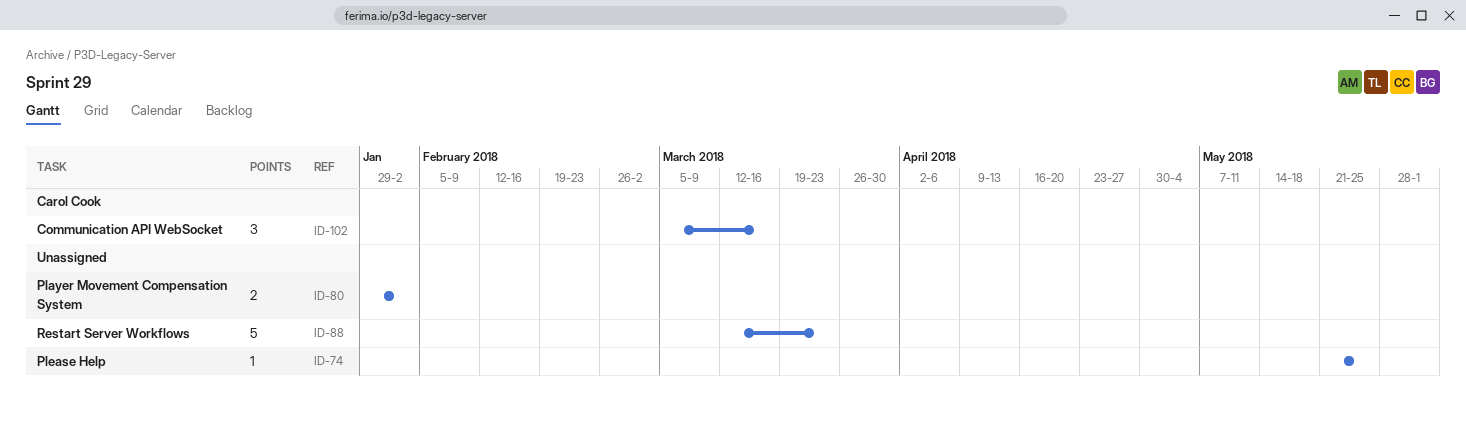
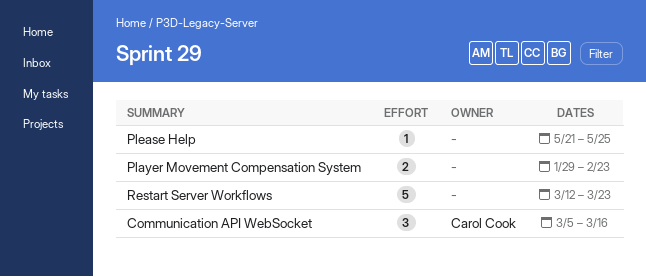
Player Movement Compensation System, due: Feb 2 -> Feb 23

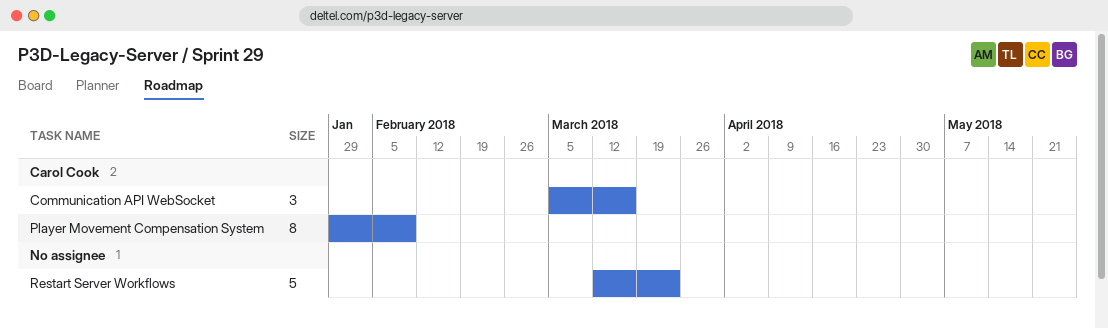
Player Movement Compensation System, owner: none -> Carol Cook
Player Movement Compensation System, estimate: 2 -> 8
Player Movement Compensation System, due: Feb 23 -> Feb 9
Please Help: present -> none

